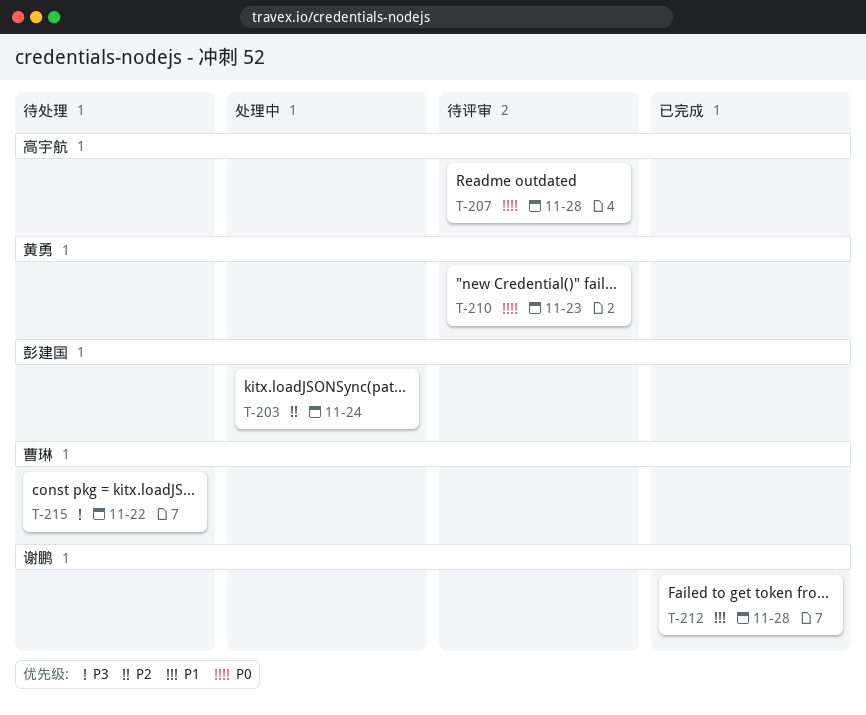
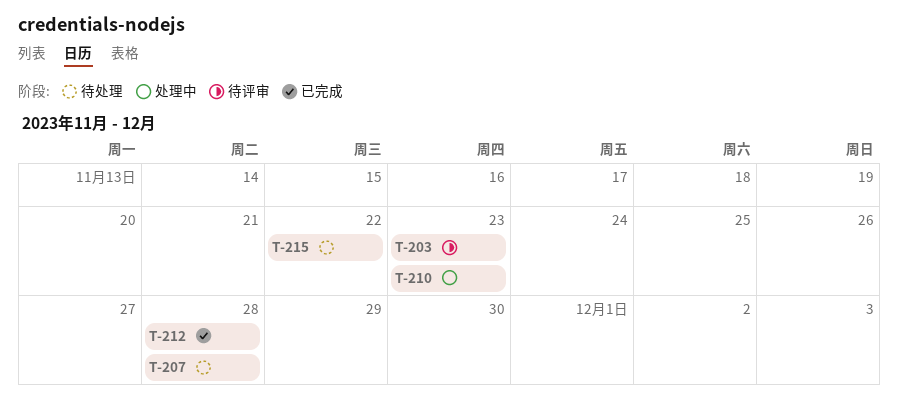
T-203, status: 处理中 -> 待评审
T-203, due: Nov 24 -> Nov 23
T-207, status: 待评审 -> 待处理
T-210, status: 待评审 -> 处理中

